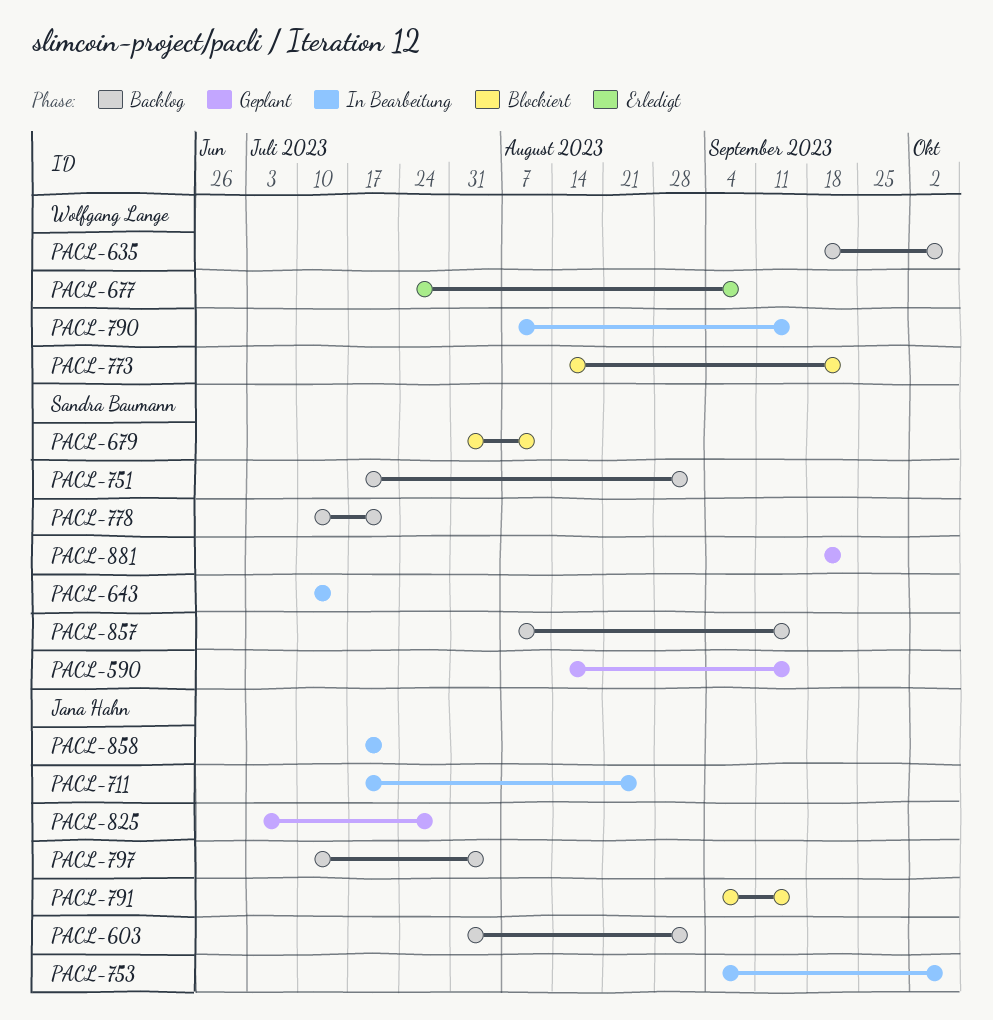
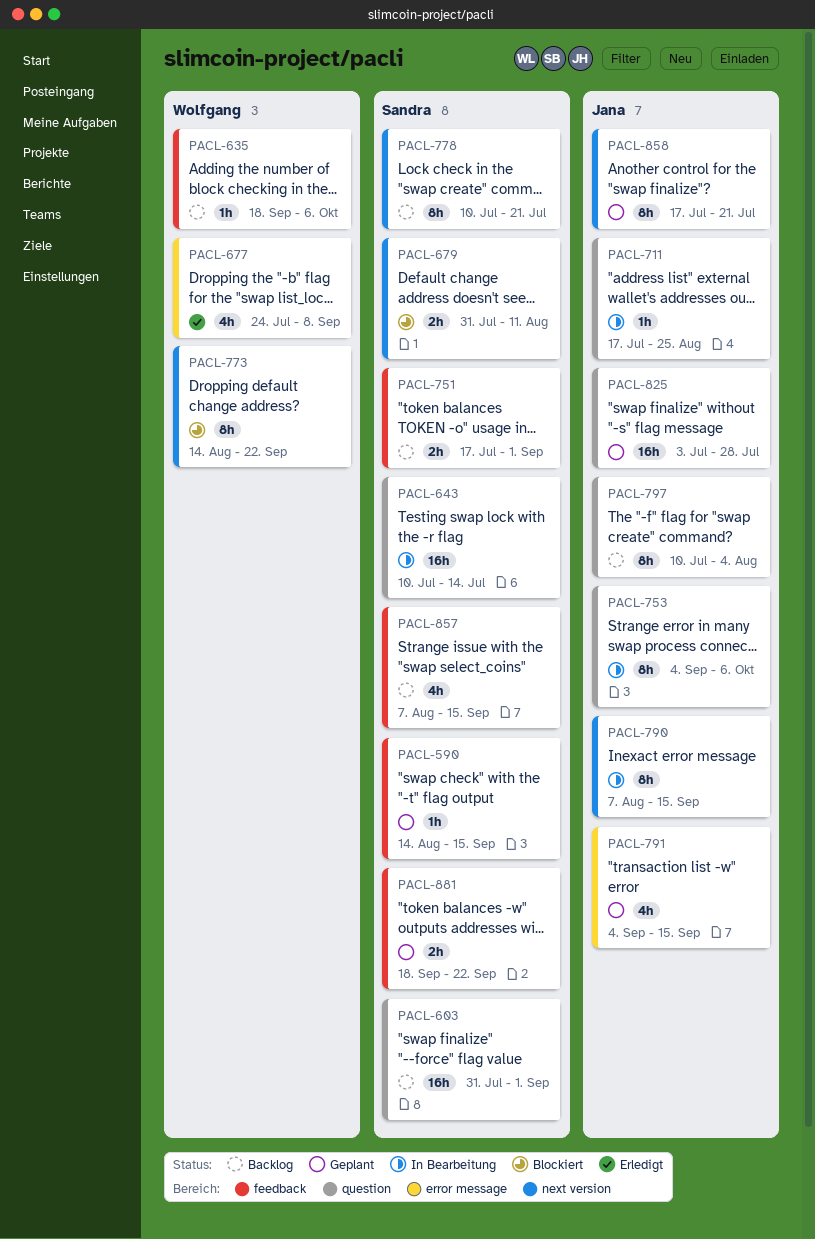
PACL-603, owner: Jana Hahn -> Sandra Baumann
PACL-790, owner: Wolfgang Lange -> Jana Hahn
PACL-791, status: Blockiert -> Geplant
PACL-858, status: In Bearbeitung -> Geplant

